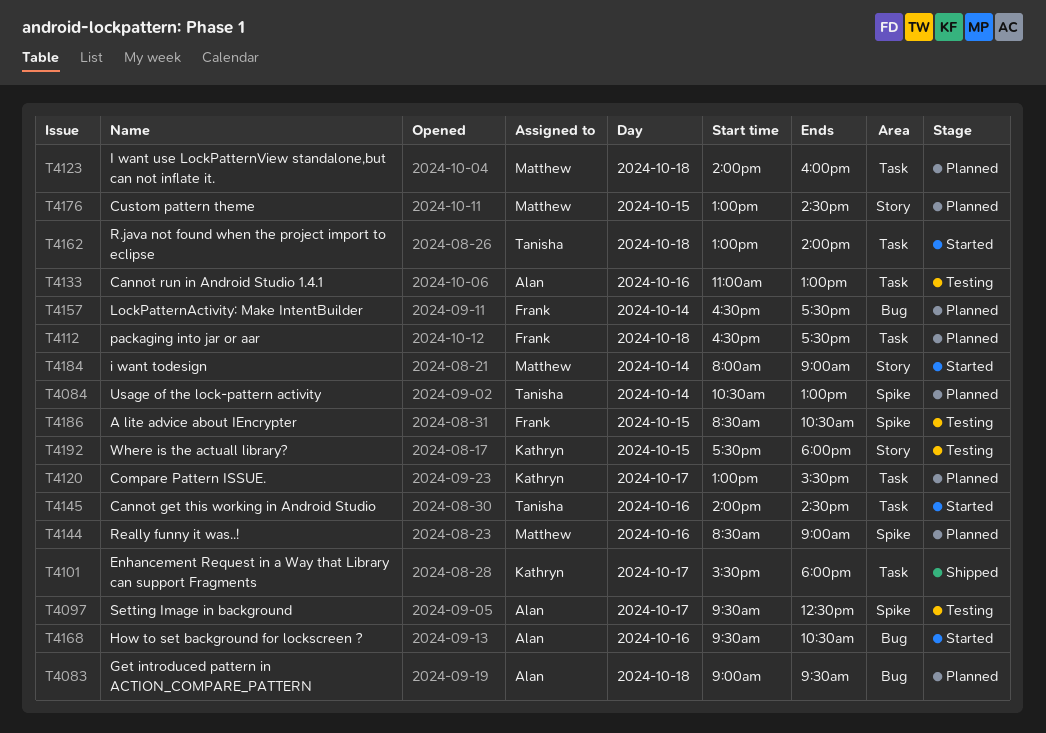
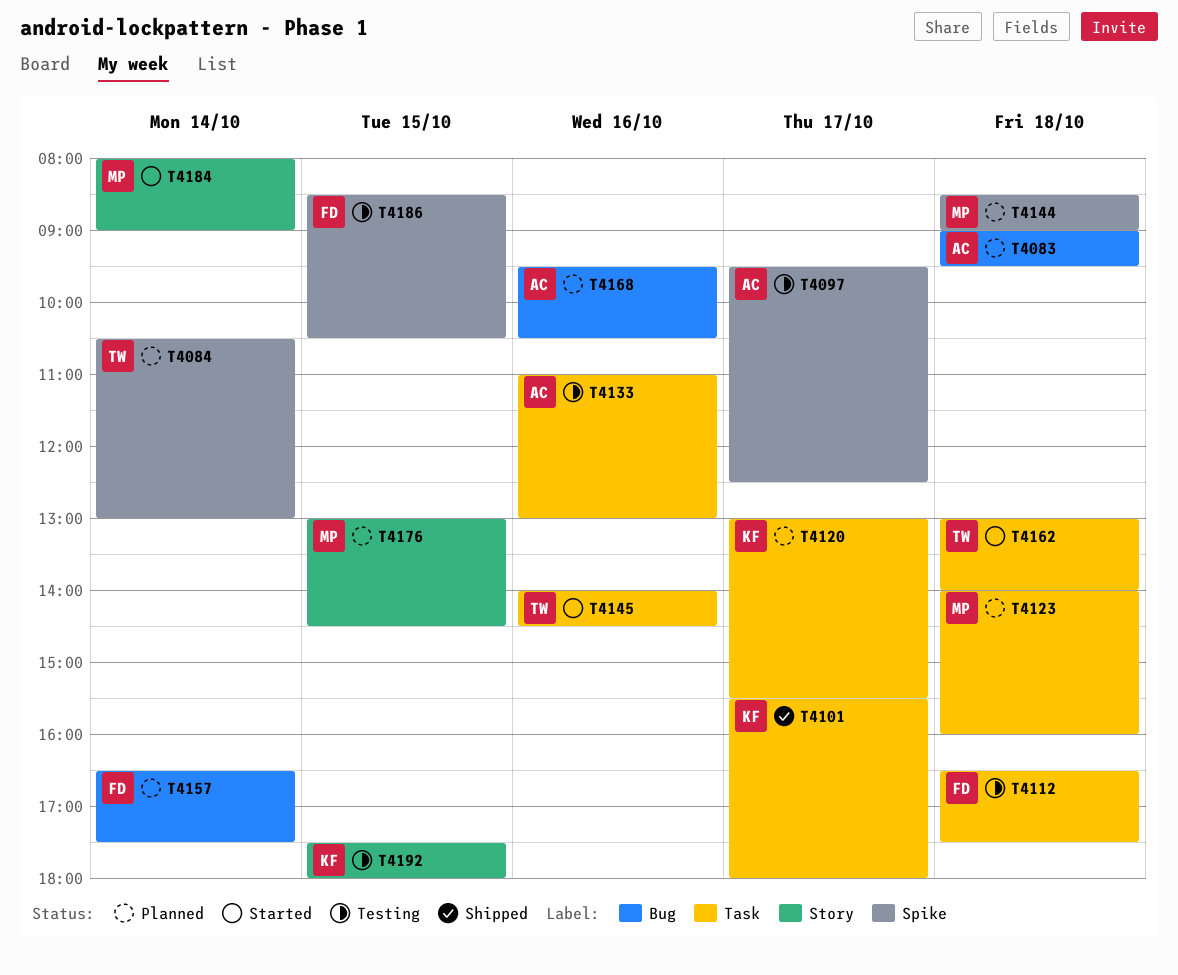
T4112, status: Planned -> Testing
T4144, day: Oct 16 -> Oct 18
T4168, status: Started -> Planned

